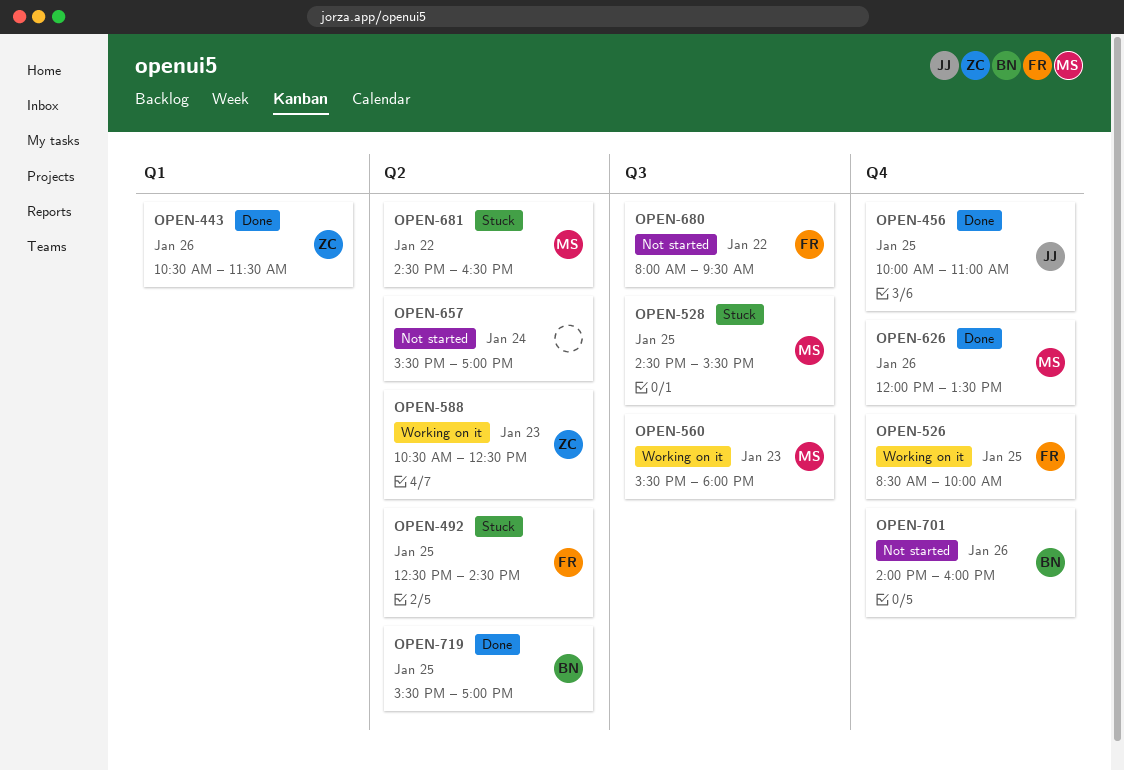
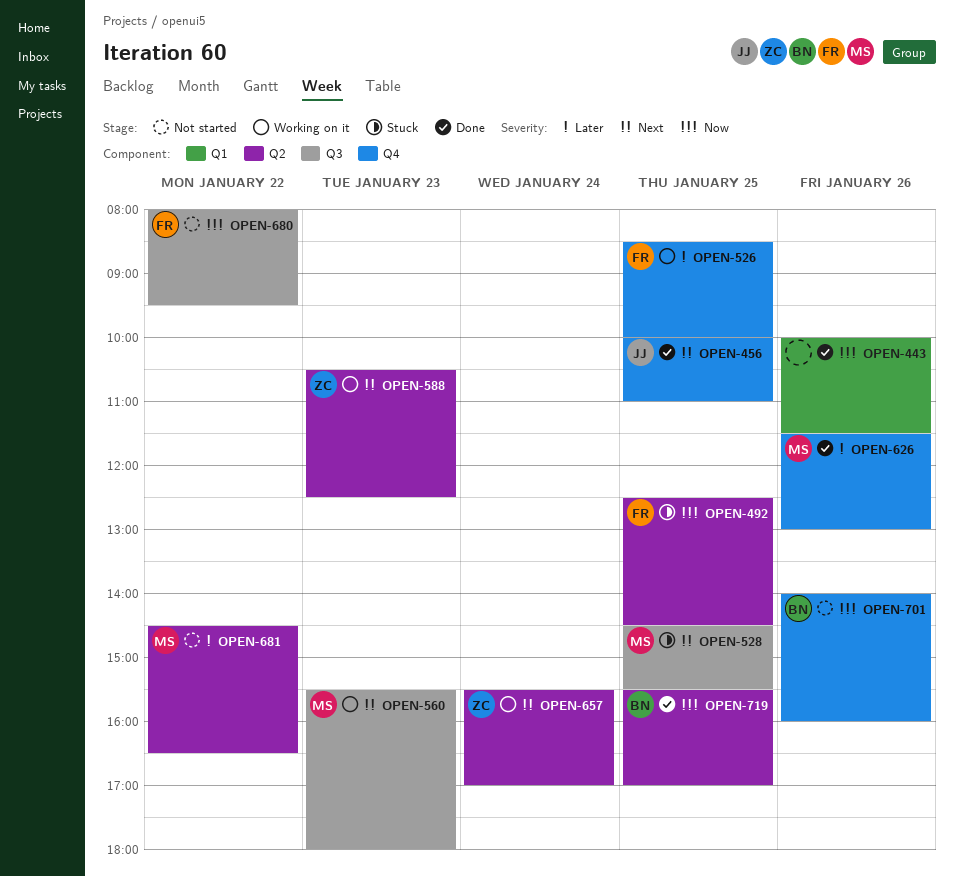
OPEN-443, owner: ZC -> none
OPEN-443, begins: 10:30 -> 10:00
OPEN-626, begins: 12:00 -> 11:30
OPEN-626, ends: 13:30 -> 13:00
OPEN-657, status: Not started -> Working on it
OPEN-657, owner: none -> ZC
OPEN-681, status: Stuck -> Not started

